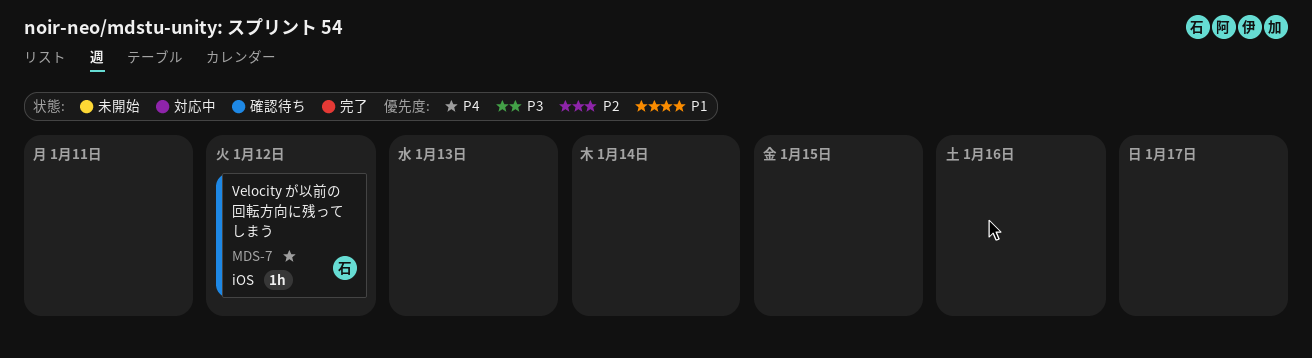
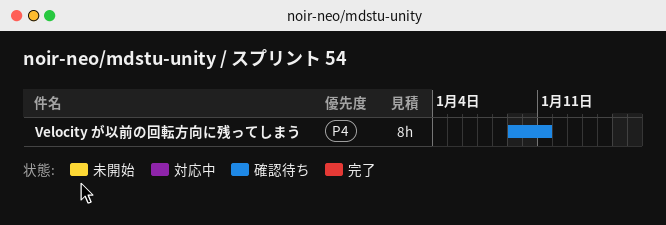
Velocity が以前の回転方向に残ってしまう, estimate: 1h -> 8h
Velocity が以前の回転方向に残ってしまう, due: Jan 12 -> Jan 11

